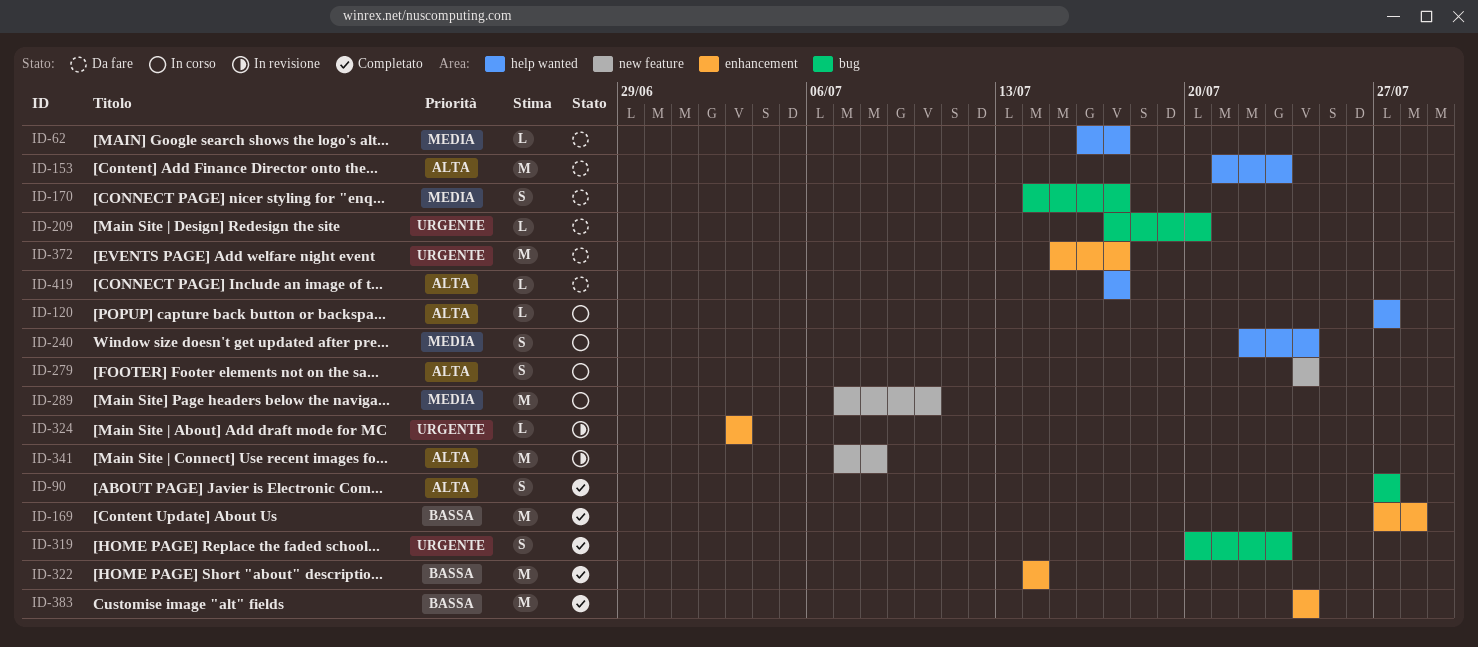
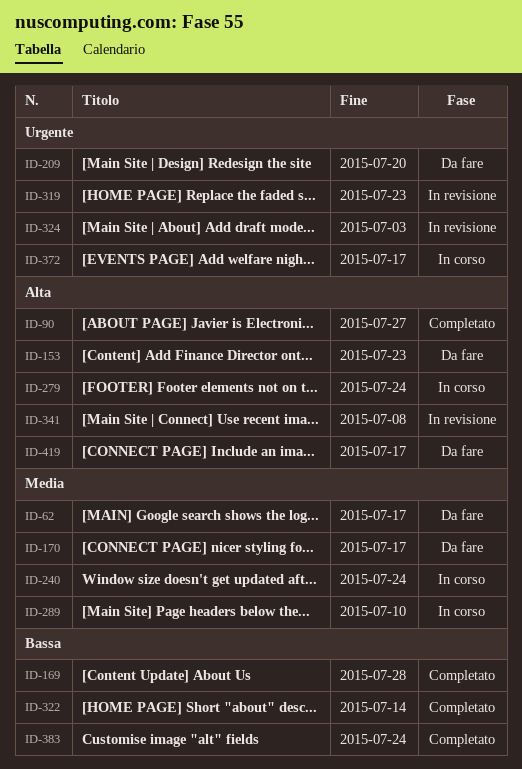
ID-120: present -> none
ID-319, status: Completato -> In revisione
ID-372, status: Da fare -> In corso

